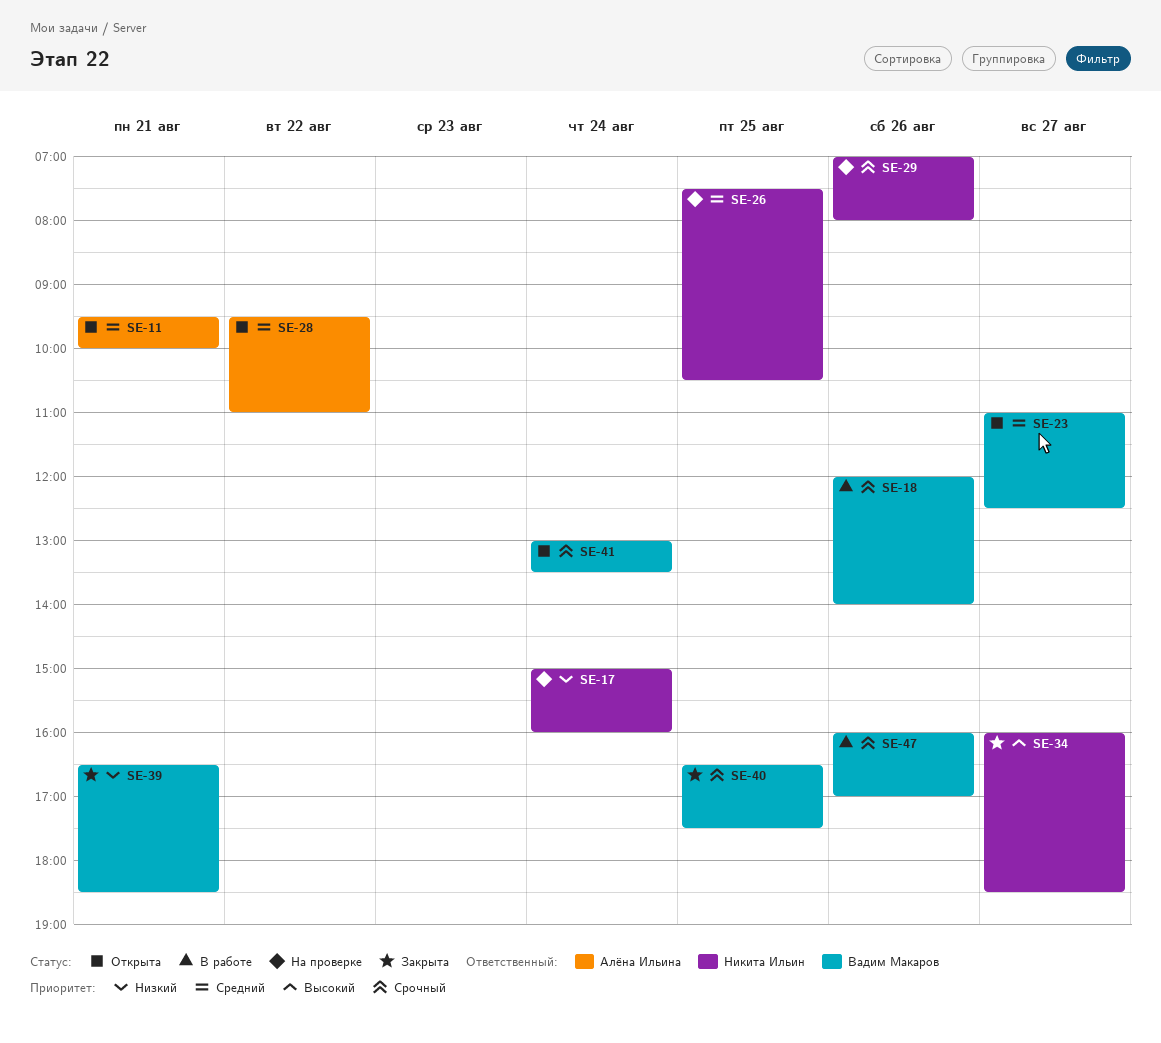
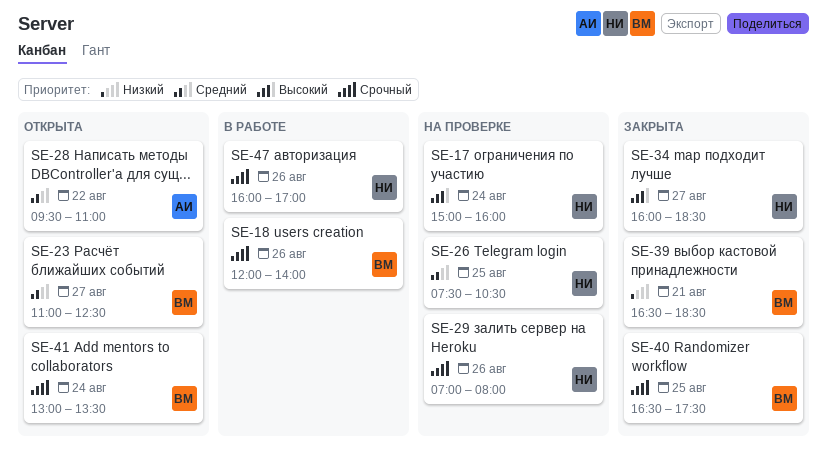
SE-11: present -> none
SE-17, priority: Низкий -> Высокий
SE-47, owner: Вадим Макаров -> Никита Ильин

